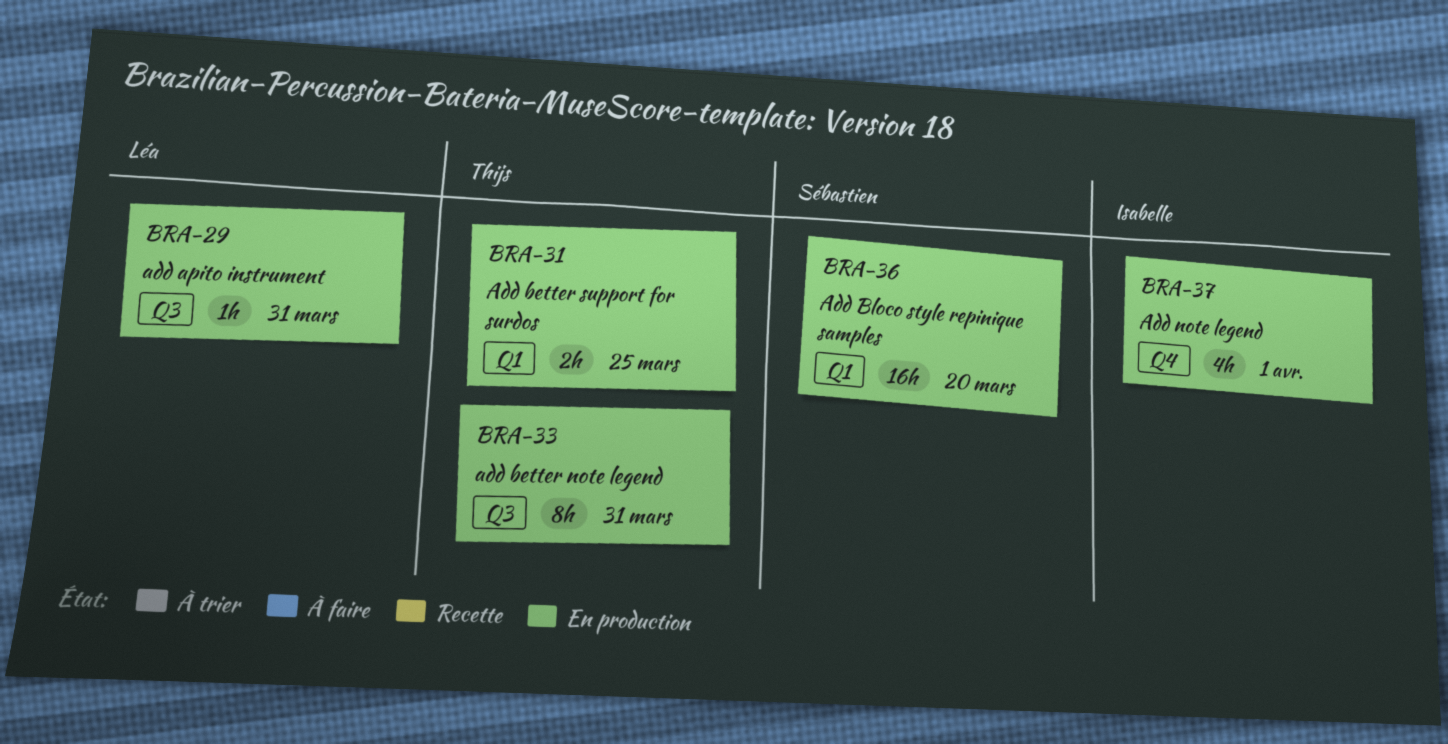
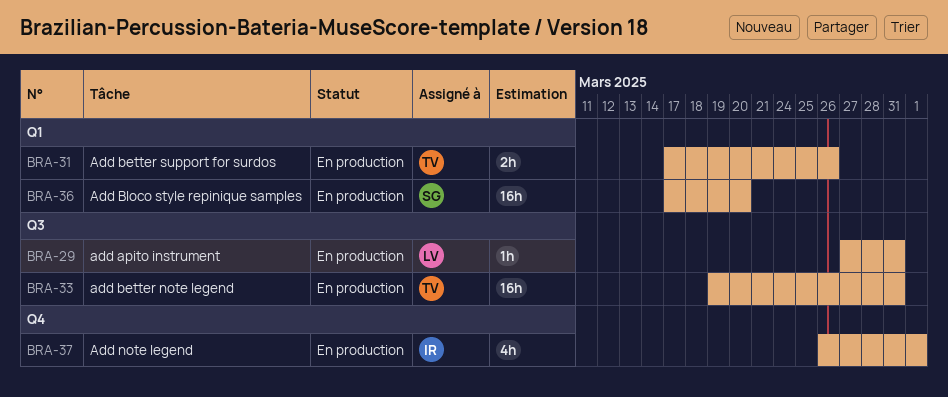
BRA-31, due: Mar 25 -> Mar 26
BRA-33, estimate: 8h -> 16h

